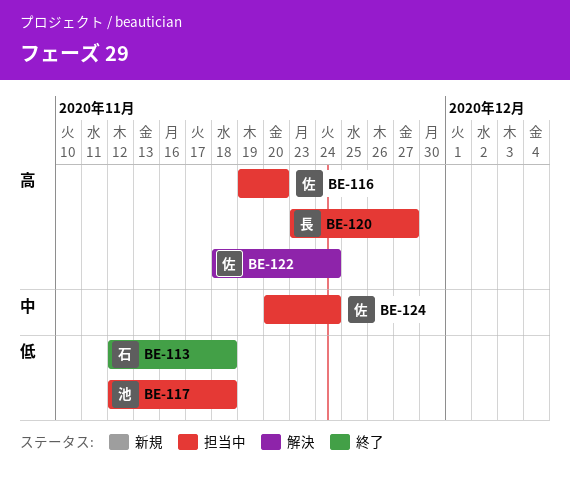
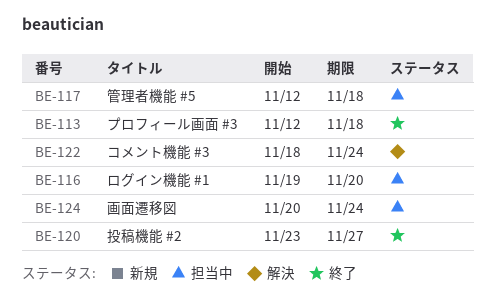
BE-120, status: 担当中 -> 終了

